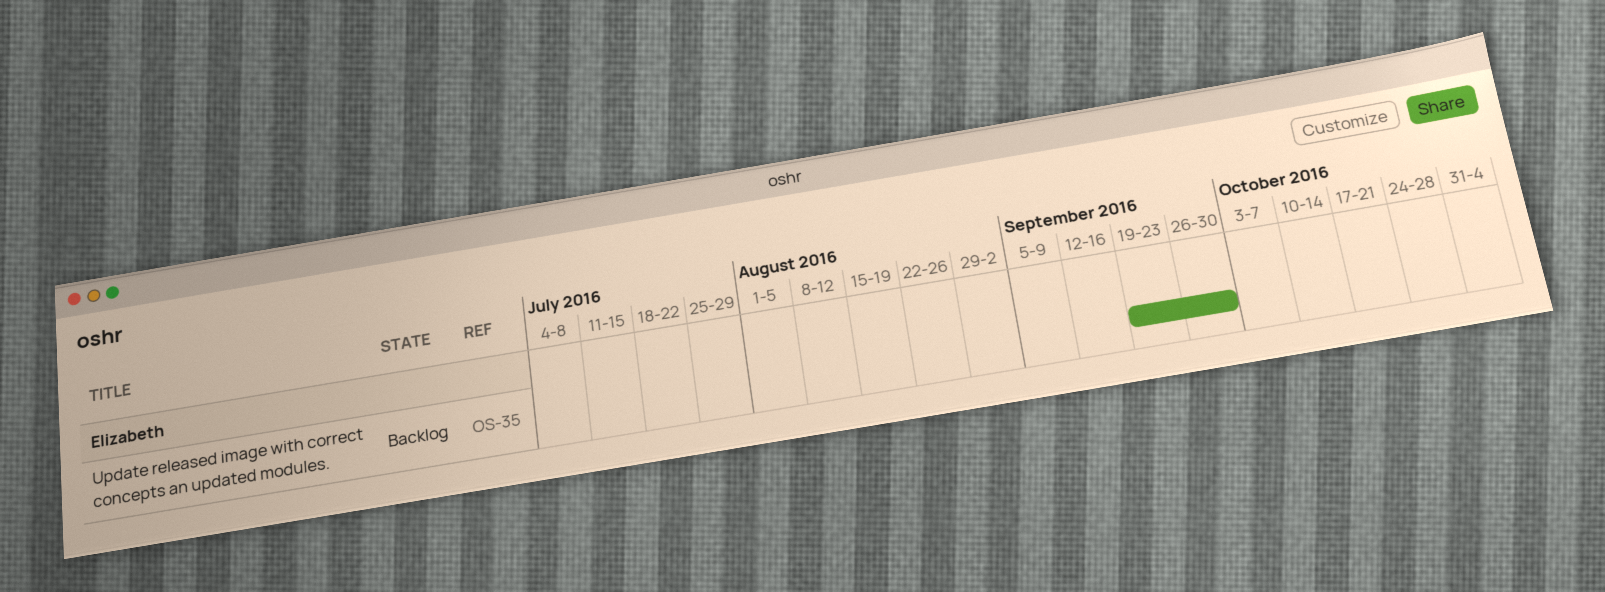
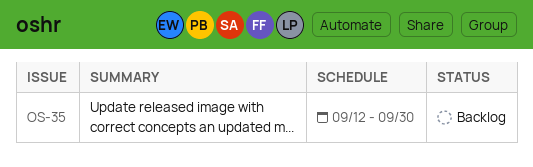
OS-35, start: Sep 19 -> Sep 12

